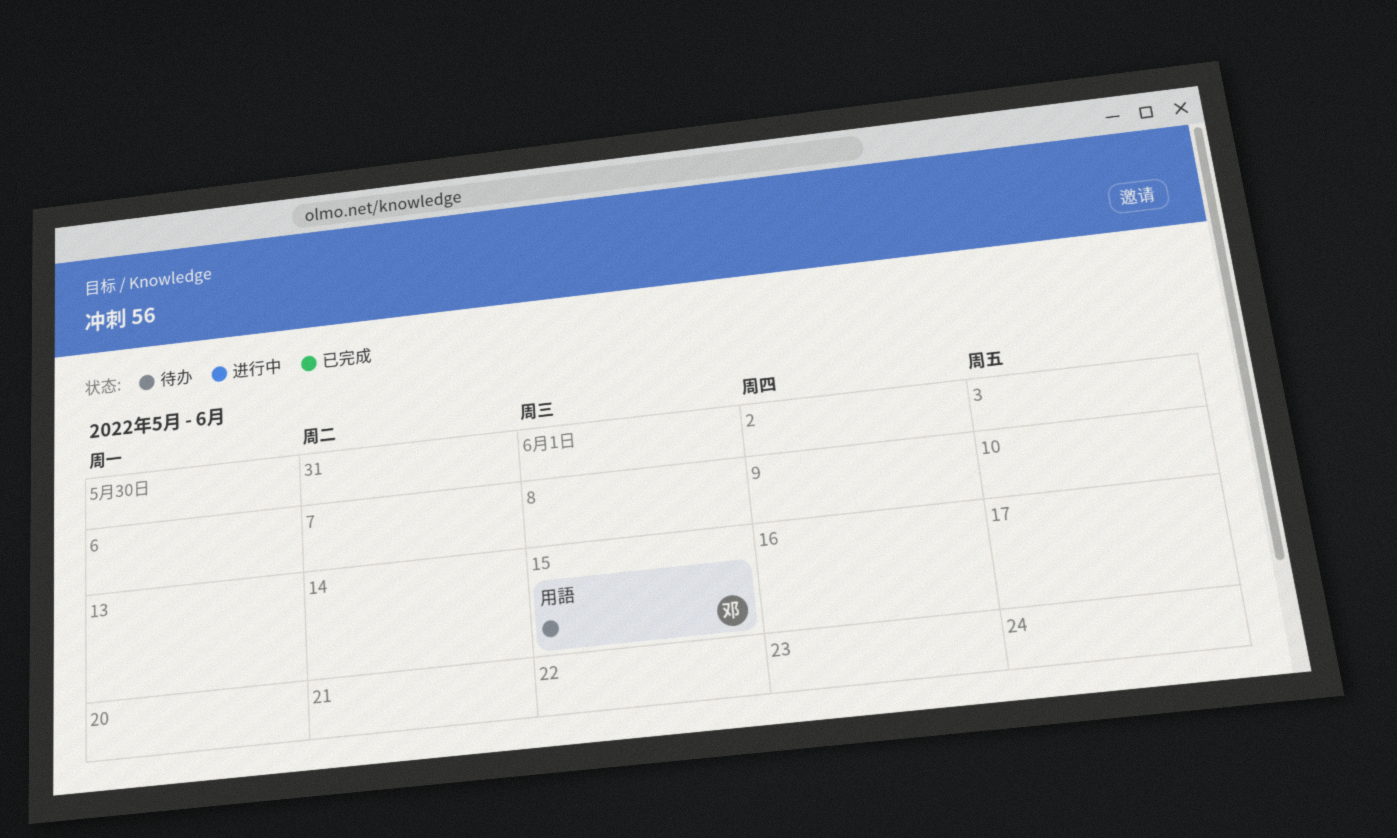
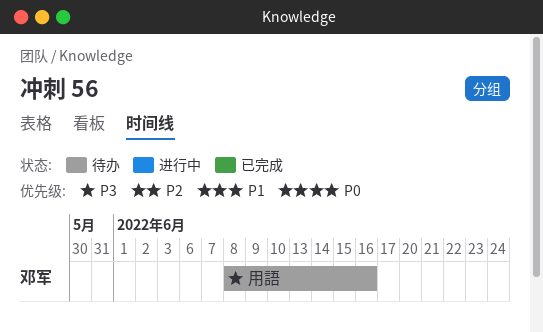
用語, due: Jun 15 -> Jun 16

